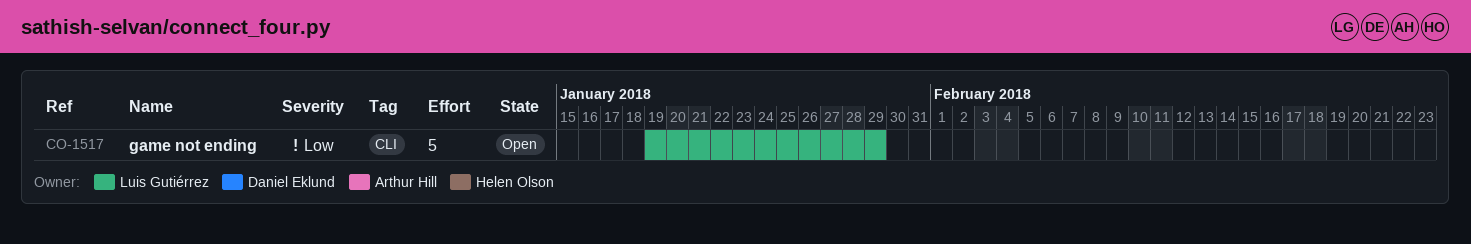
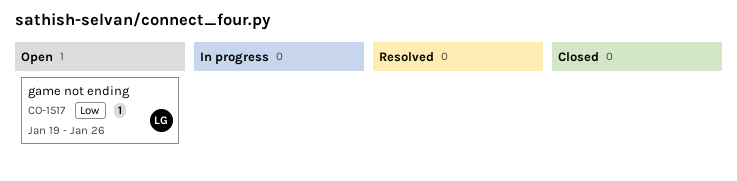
CO-1517, estimate: 5 -> 1
CO-1517, due: Jan 29 -> Jan 26

